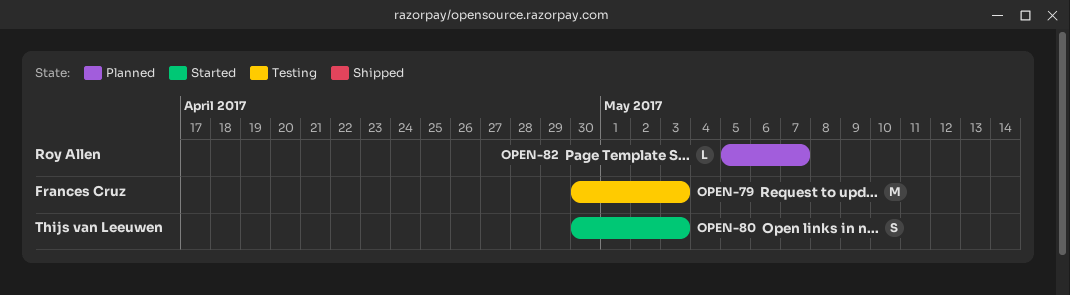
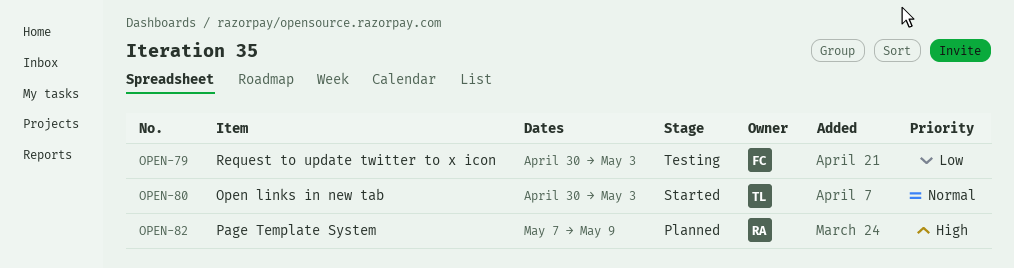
OPEN-82, start: May 5 -> May 7
OPEN-82, due: May 7 -> May 9

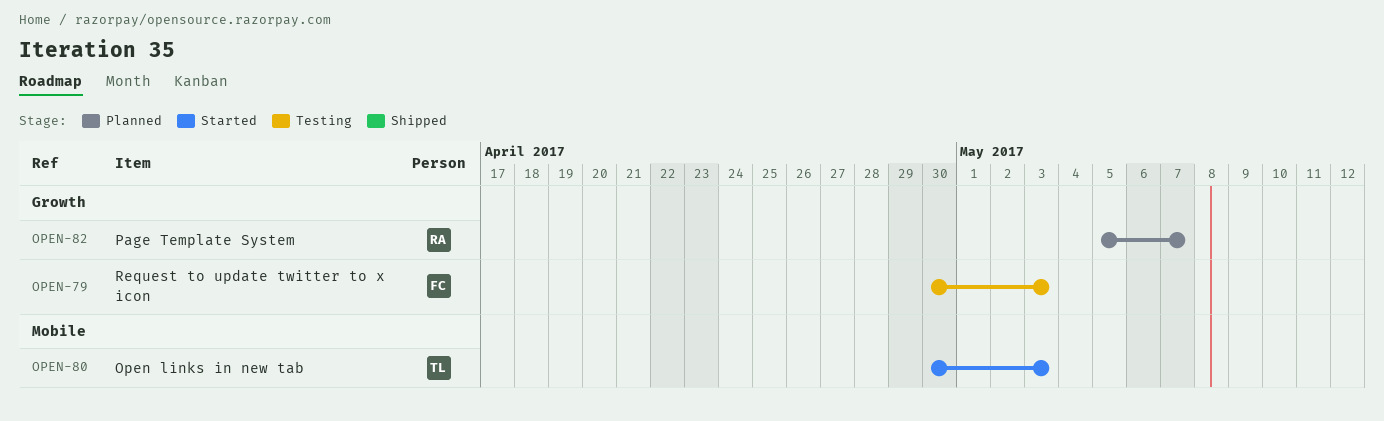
OPEN-82, start: May 7 -> May 5
OPEN-82, due: May 9 -> May 7

